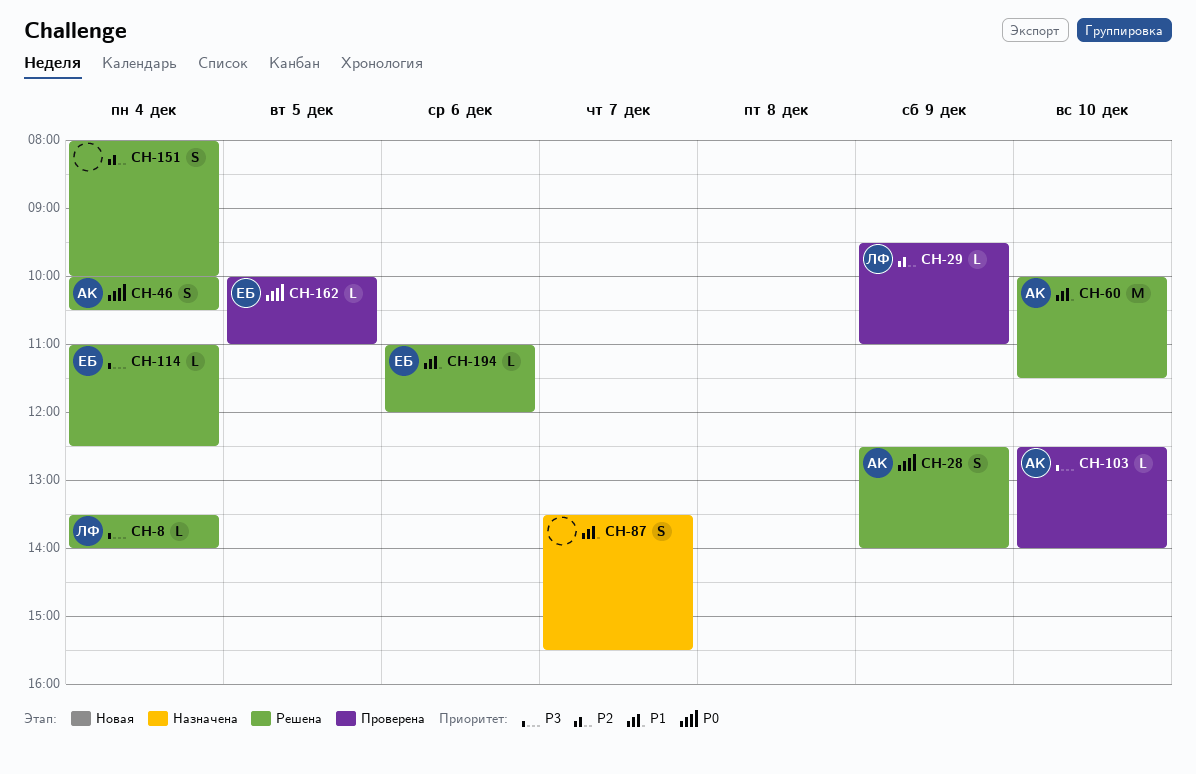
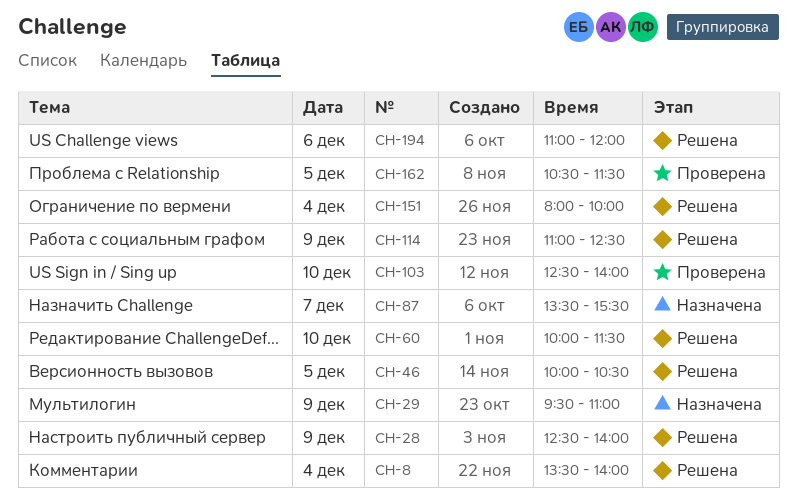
CH-29, status: Проверена -> Назначена
CH-46, day: Dec 4 -> Dec 5
CH-114, day: Dec 4 -> Dec 9
CH-162, begins: 10:00 -> 10:30
CH-162, ends: 11:00 -> 11:30

